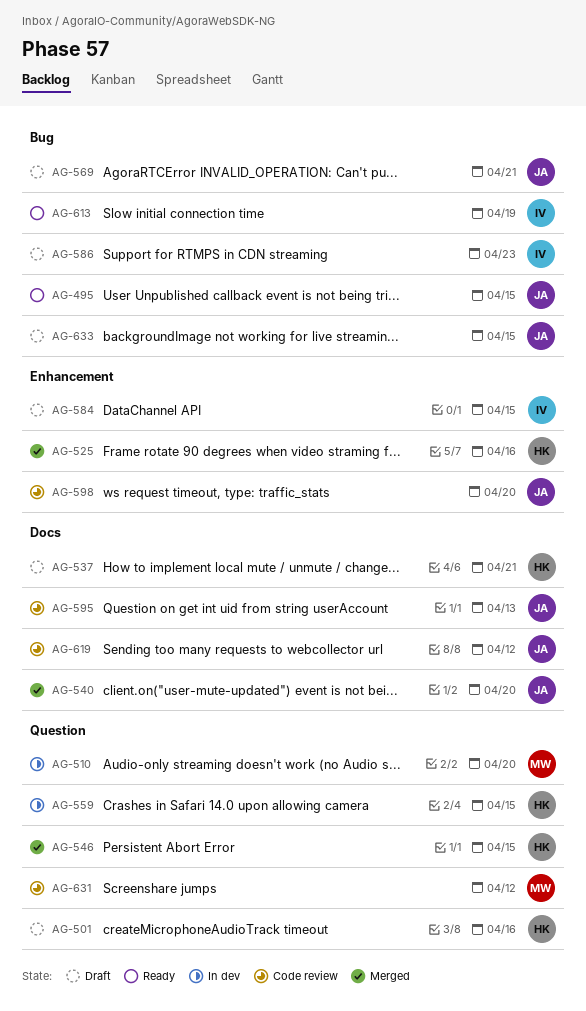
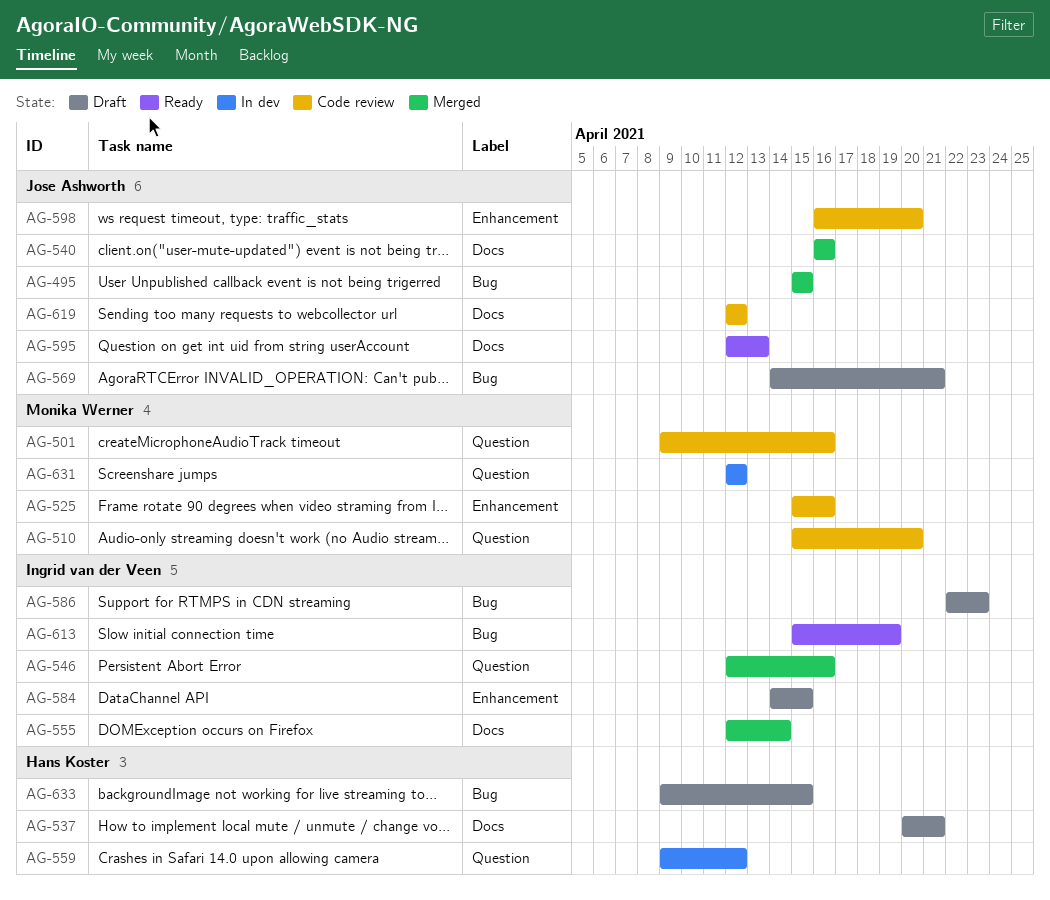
AG-495, status: Ready -> Merged
AG-501, status: Draft -> Code review
AG-501, owner: Hans Koster -> Monika Werner
AG-510, status: In dev -> Code review
AG-525, status: Merged -> Code review
AG-525, owner: Hans Koster -> Monika Werner
AG-540, due: Apr 20 -> Apr 16
AG-546, owner: Hans Koster -> Ingrid van der Veen
AG-546, due: Apr 15 -> Apr 16
AG-555: none -> present
AG-559, due: Apr 15 -> Apr 12
AG-595, status: Code review -> Ready
AG-631, status: Code review -> In dev
AG-633, owner: Jose Ashworth -> Hans Koster

